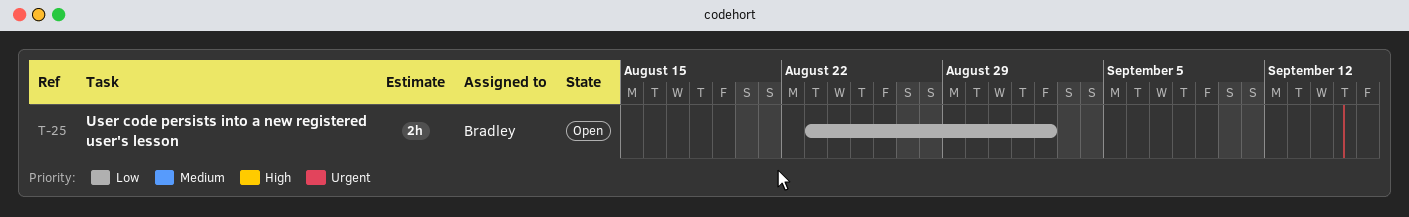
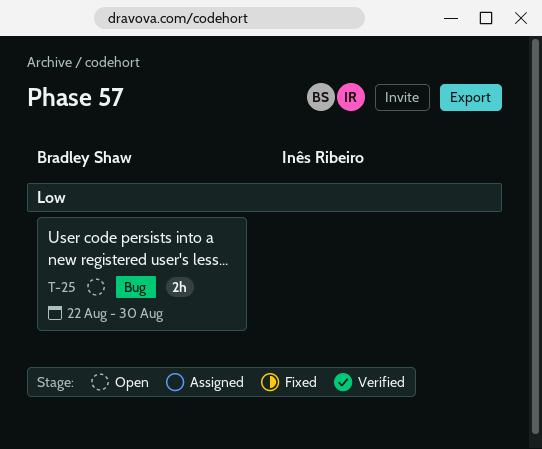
T-25, start: Aug 23 -> Aug 22
T-25, due: Sep 2 -> Aug 30

